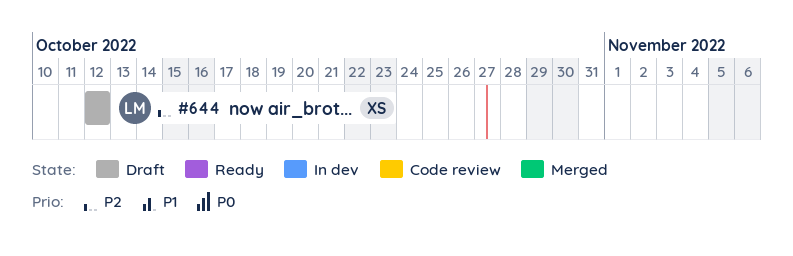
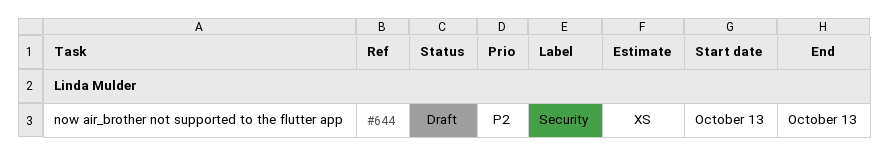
#644, start: Oct 12 -> Oct 13
#644, due: Oct 12 -> Oct 13

